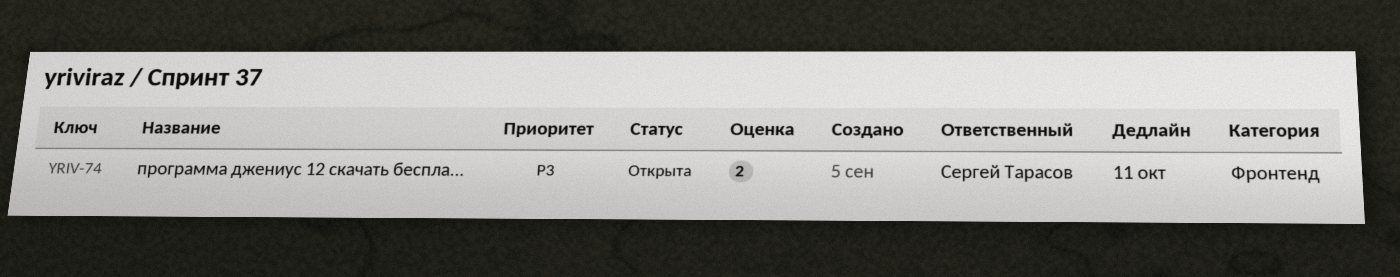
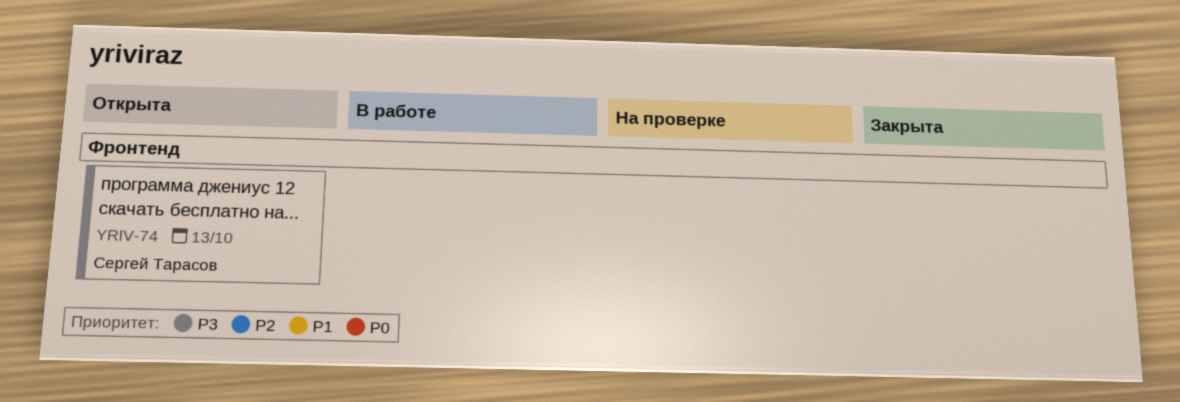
YRIV-74, due: Oct 11 -> Oct 13

